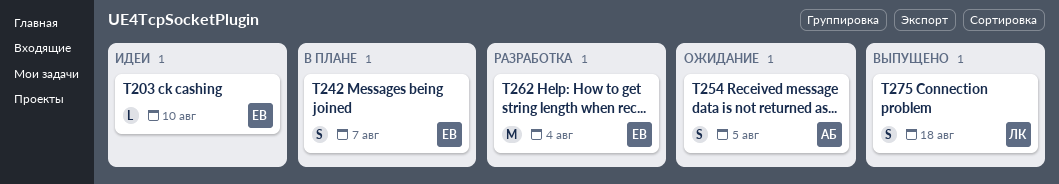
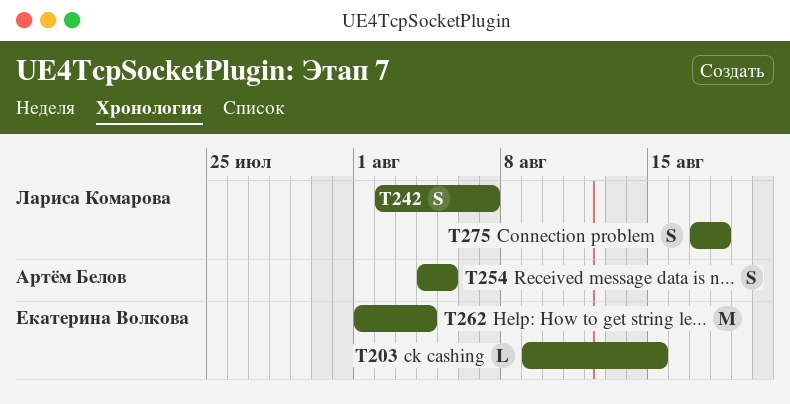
T203, due: Aug 10 -> Aug 15
T242, owner: Екатерина Волкова -> Лариса Комарова

